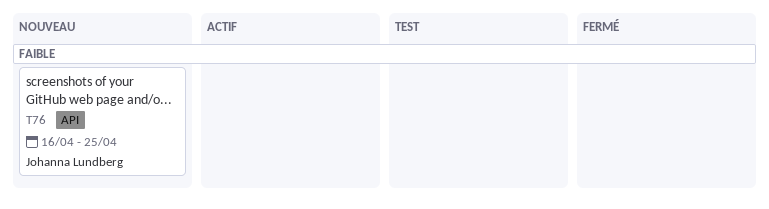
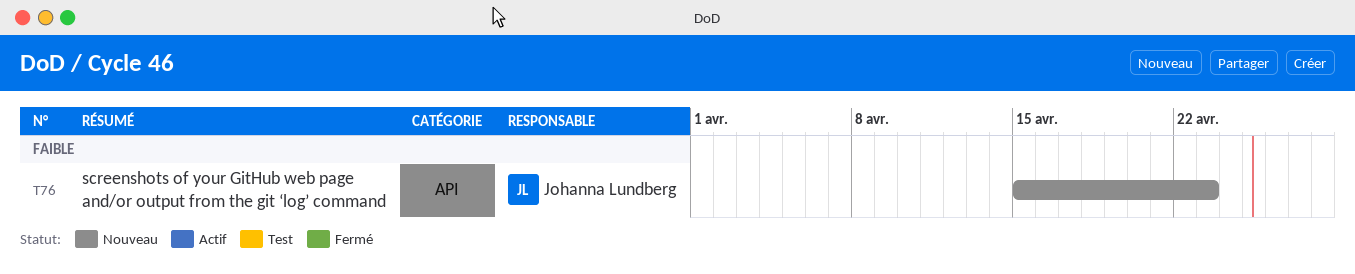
T76, start: Apr 16 -> Apr 15
T76, due: Apr 25 -> Apr 23

